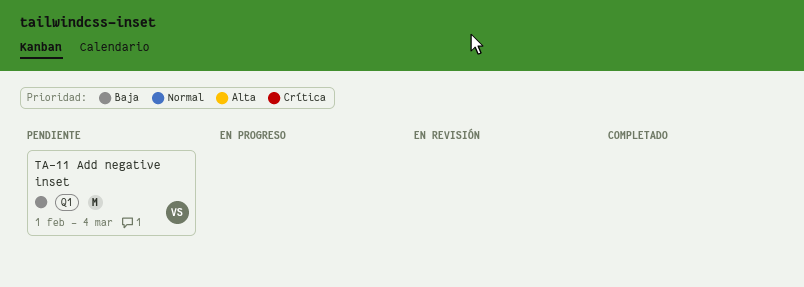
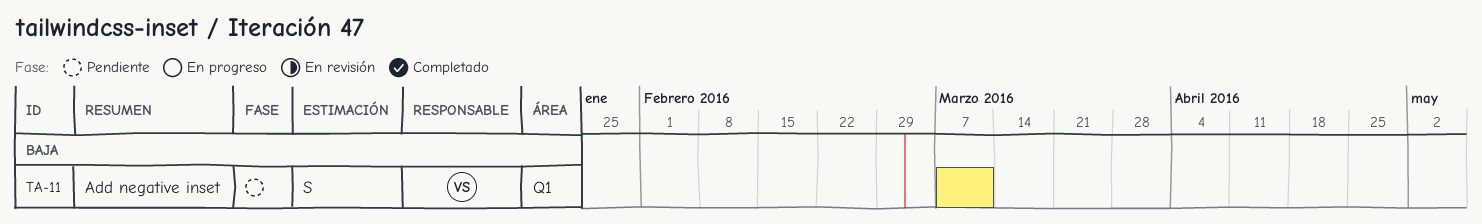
TA-11, estimate: M -> S
TA-11, start: Feb 1 -> Mar 7
TA-11, due: Mar 4 -> Mar 11

